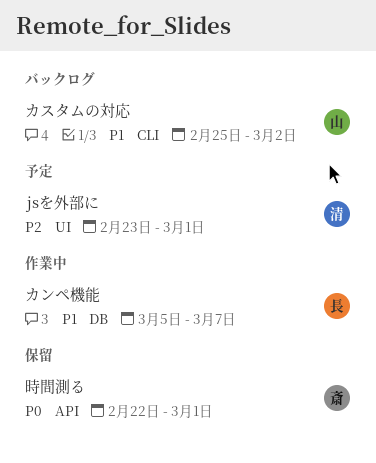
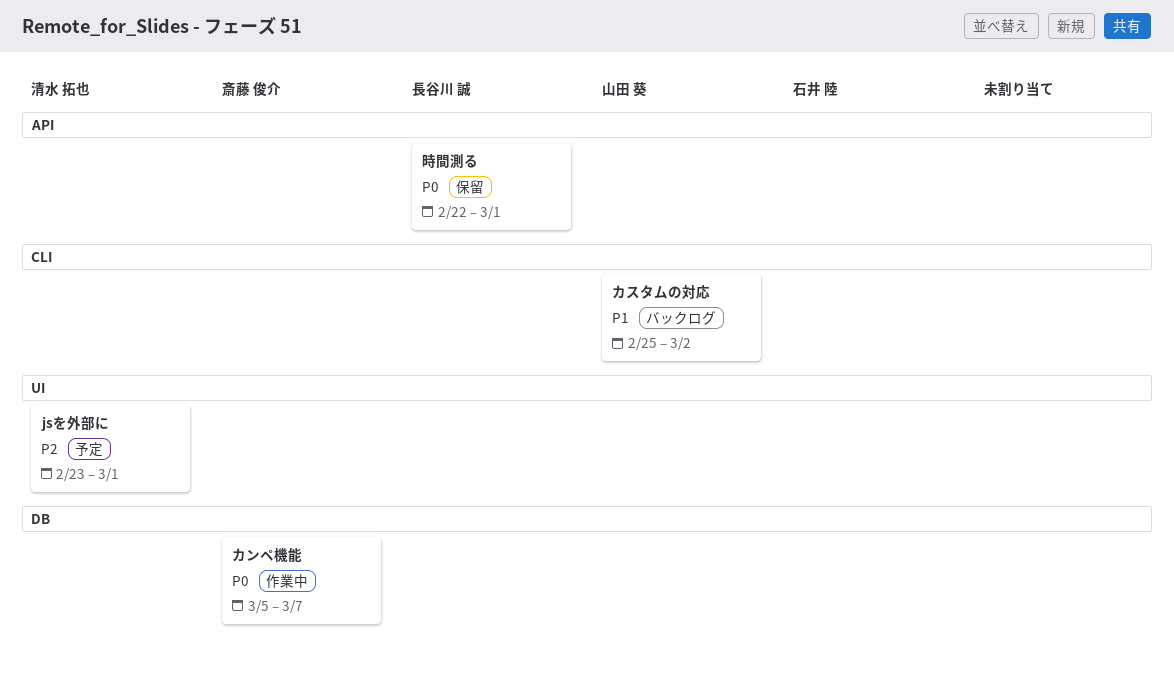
カンペ機能, owner: 長谷川 誠 -> 斎藤 俊介
カンペ機能, priority: P1 -> P0
時間測る, owner: 斎藤 俊介 -> 長谷川 誠

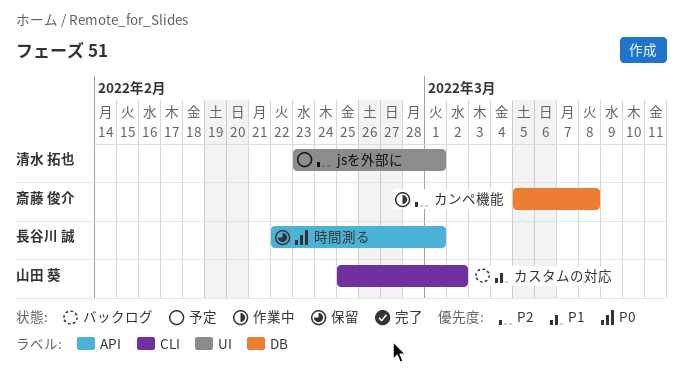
カンペ機能, priority: P0 -> P2
カンペ機能, due: Mar 7 -> Mar 8

